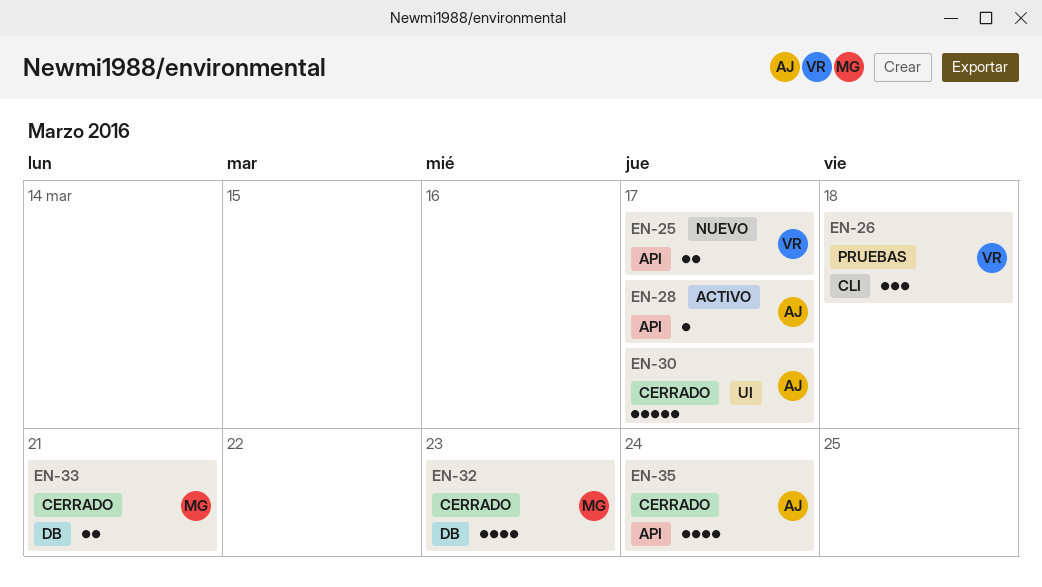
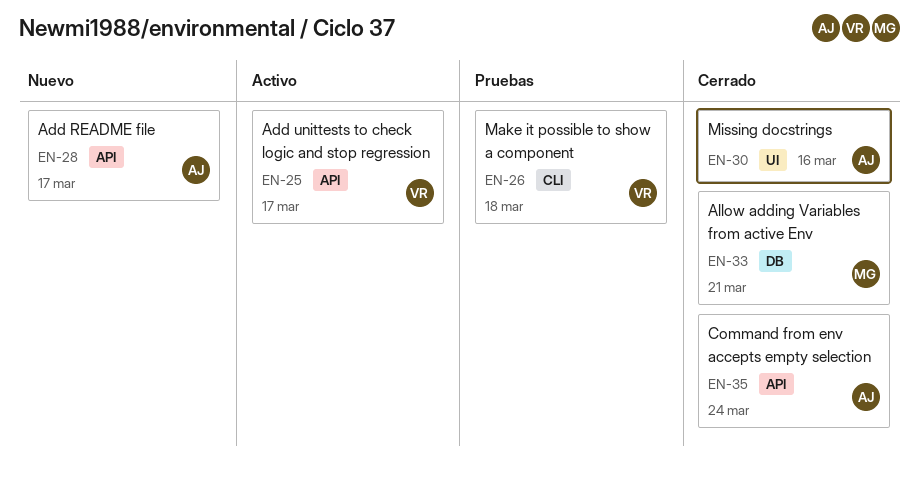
EN-25, status: Nuevo -> Activo
EN-28, status: Activo -> Nuevo
EN-30, due: Mar 17 -> Mar 16
EN-32: present -> none

